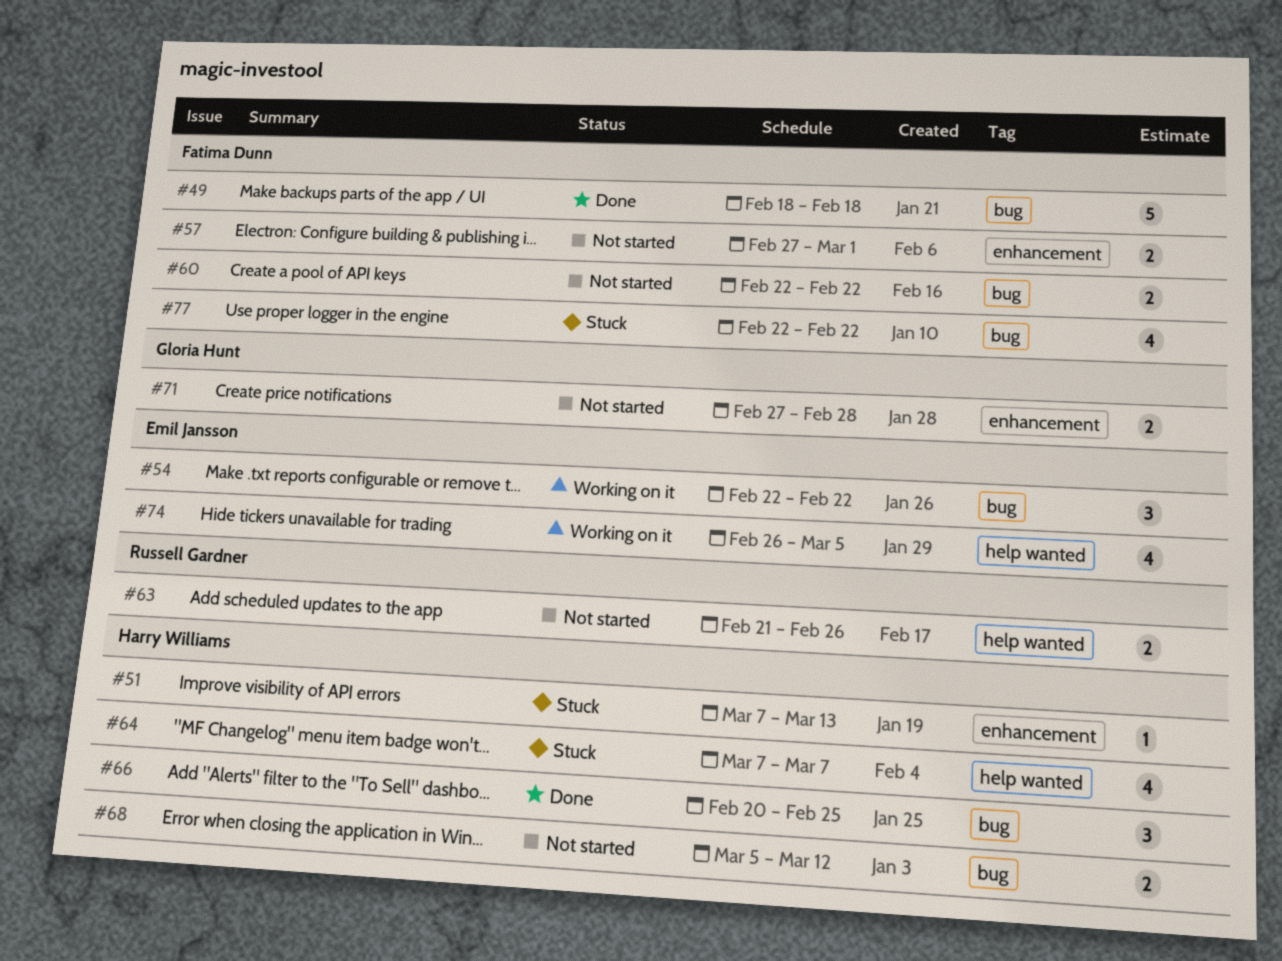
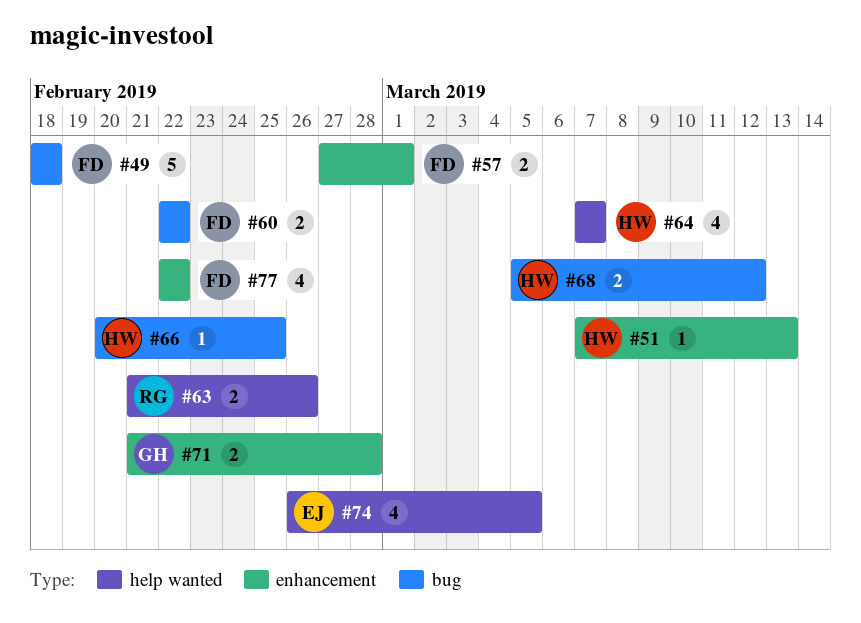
#54: present -> none
#66, estimate: 3 -> 1
#71, start: Feb 27 -> Feb 21
#77, label: bug -> enhancement

